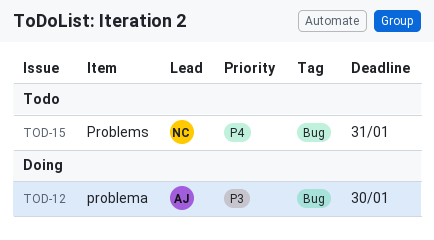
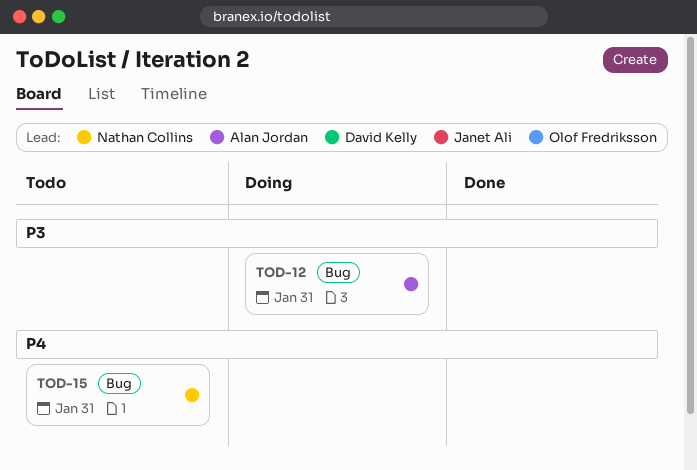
TOD-12, due: Jan 30 -> Jan 31

